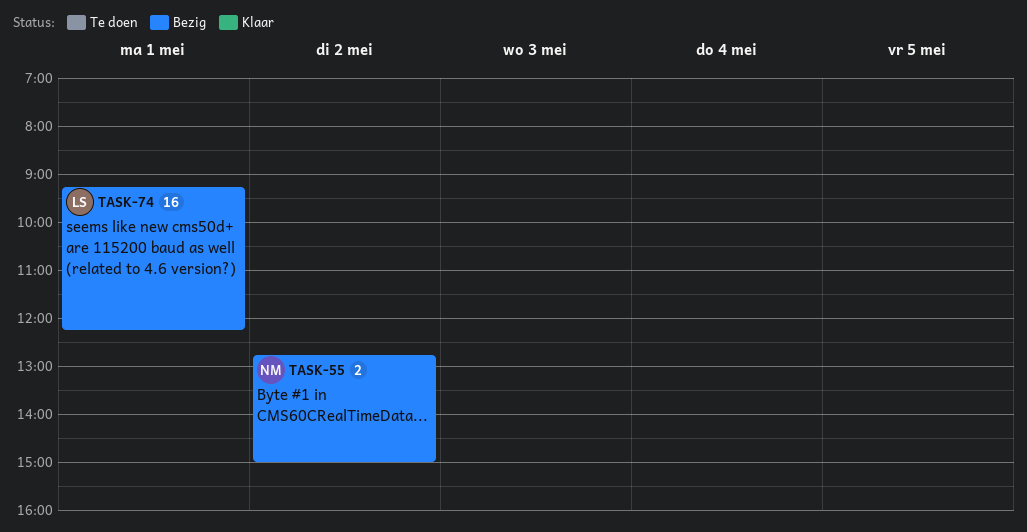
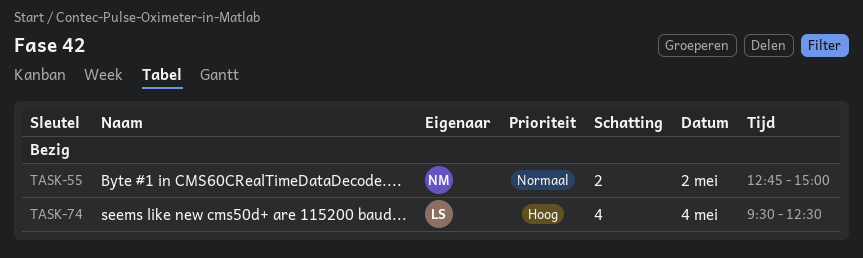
TASK-74, estimate: 16 -> 4
TASK-74, day: May 1 -> May 4
TASK-74, begins: 09:15 -> 09:30
TASK-74, ends: 12:15 -> 12:30

